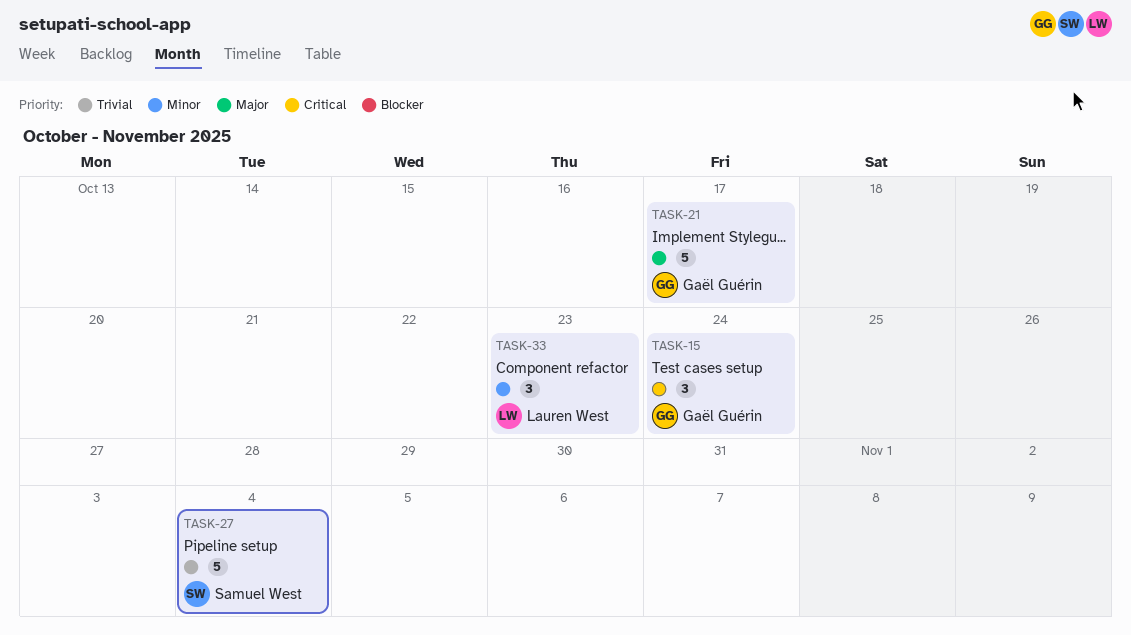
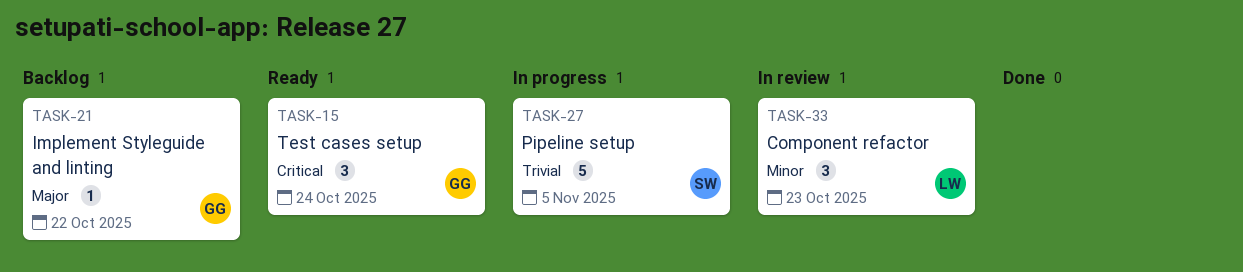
TASK-21, estimate: 5 -> 1
TASK-21, due: Oct 17 -> Oct 22
TASK-27, due: Nov 4 -> Nov 5

